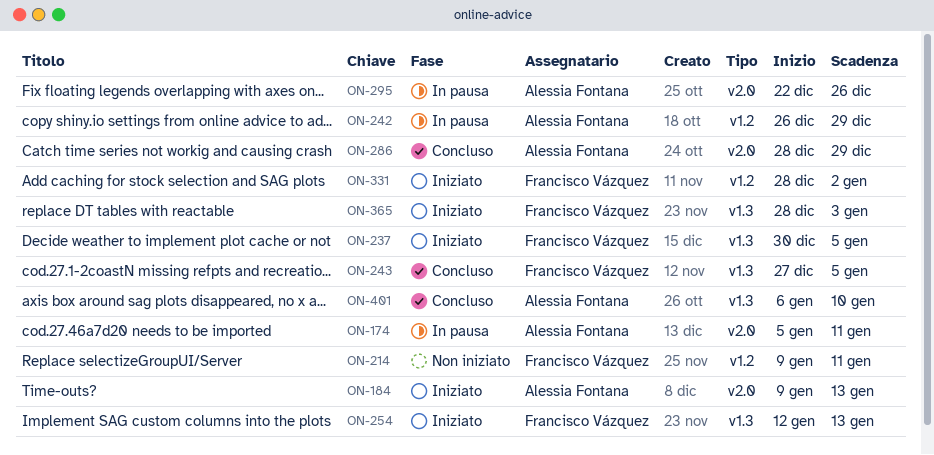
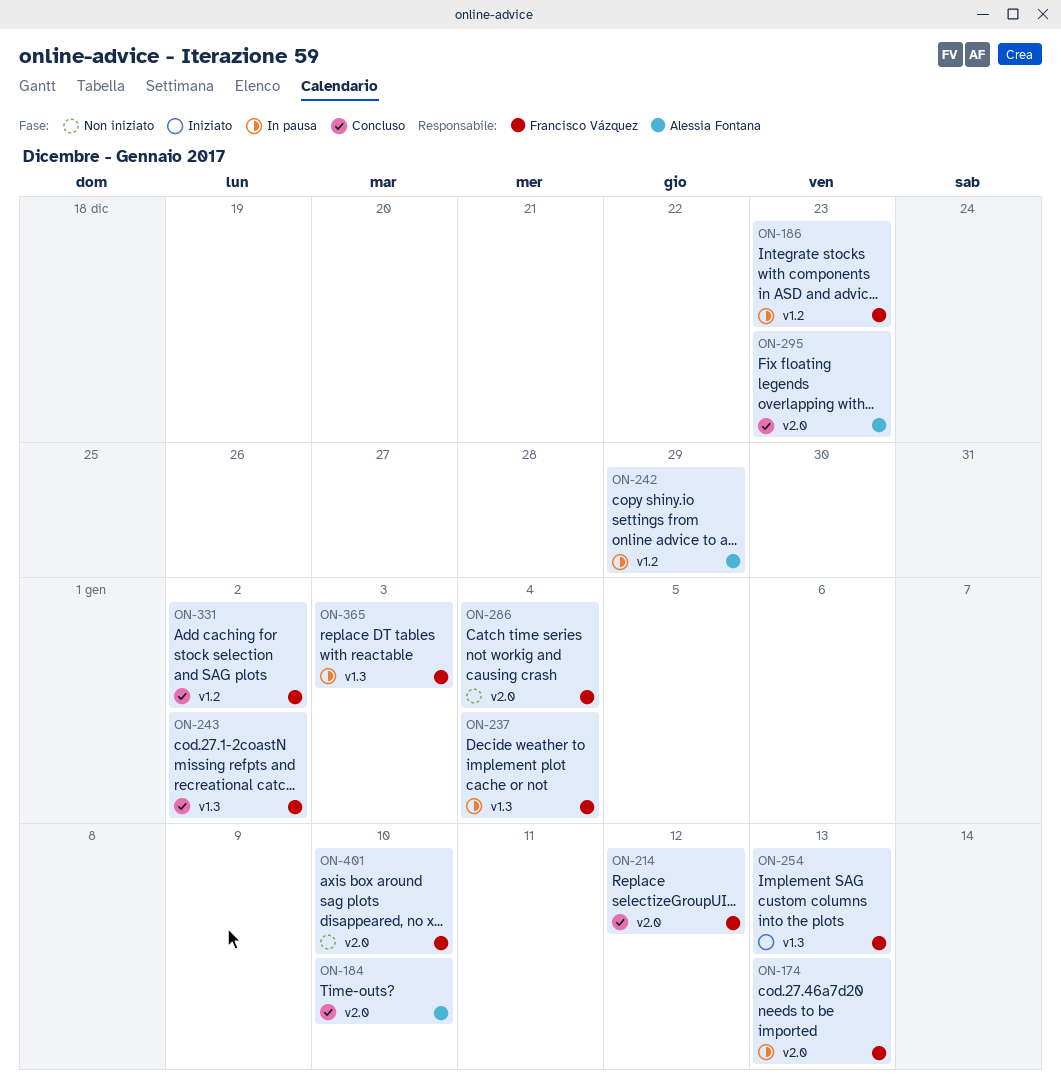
ON-174, owner: Alessia Fontana -> Francisco Vázquez
ON-174, due: Jan 11 -> Jan 13
ON-184, status: Iniziato -> Concluso
ON-184, due: Jan 13 -> Jan 10
ON-186: none -> present
ON-214, status: Non iniziato -> Concluso
ON-214, label: v1.2 -> v2.0
ON-214, due: Jan 11 -> Jan 12
ON-237, status: Iniziato -> In pausa
ON-237, due: Jan 5 -> Jan 4
ON-243, due: Jan 5 -> Jan 2
ON-286, status: Concluso -> Non iniziato
ON-286, owner: Alessia Fontana -> Francisco Vázquez
ON-286, due: Dec 29 -> Jan 4
ON-295, status: In pausa -> Concluso
ON-295, due: Dec 26 -> Dec 23
ON-331, status: Iniziato -> Concluso
ON-365, status: Iniziato -> In pausa
ON-401, status: Concluso -> Non iniziato
ON-401, owner: Alessia Fontana -> Francisco Vázquez
ON-401, label: v1.3 -> v2.0

